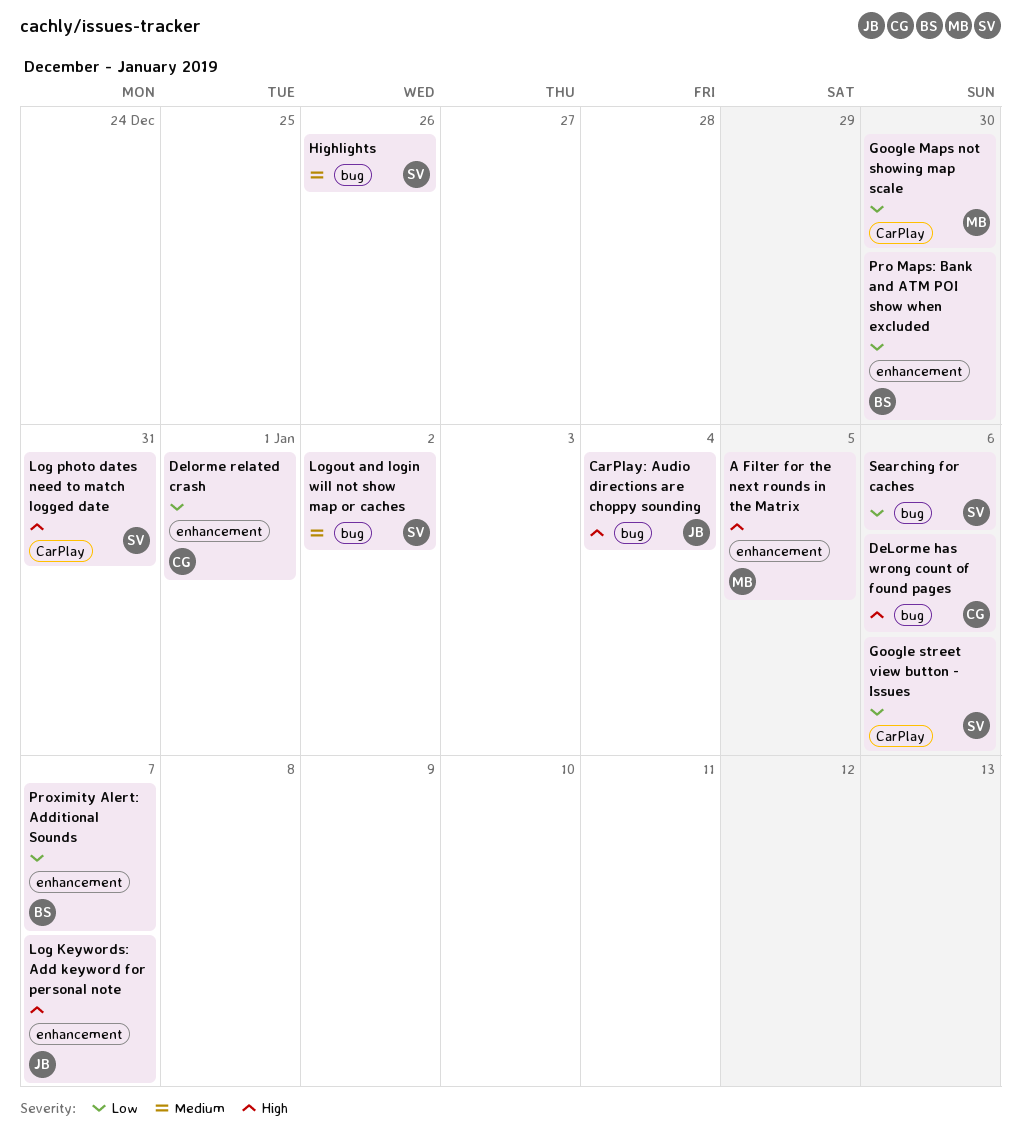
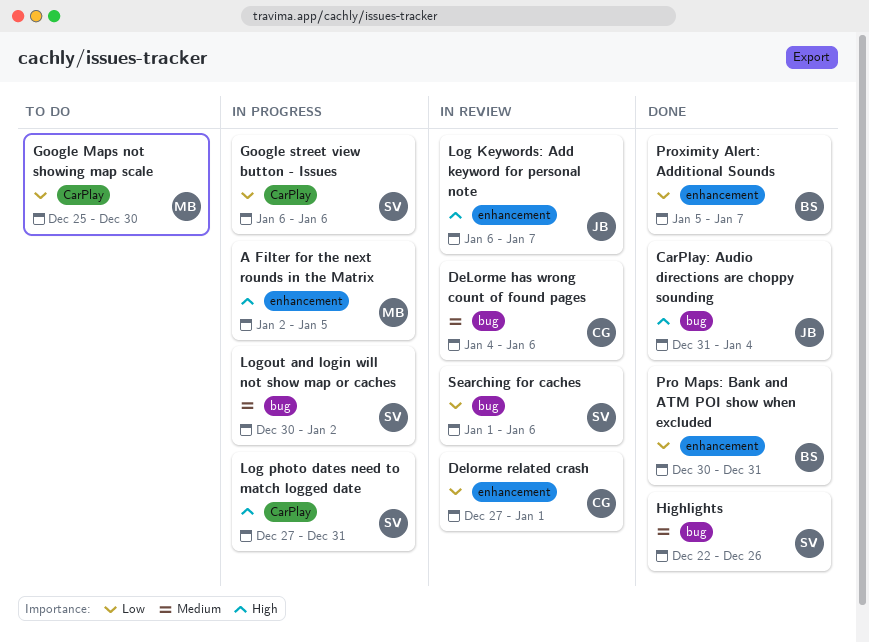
DeLorme has wrong count of found pages, priority: High -> Medium
Pro Maps: Bank and ATM POI show when excluded, due: Dec 30 -> Dec 31

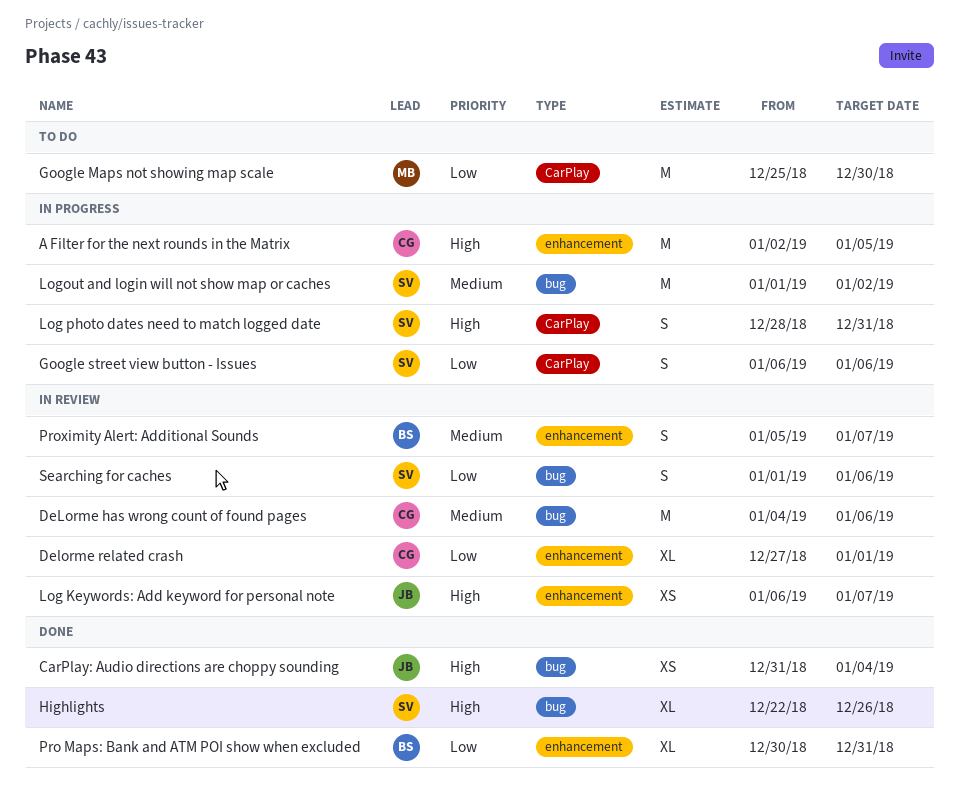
A Filter for the next rounds in the Matrix, owner: MB -> CG
Highlights, priority: Medium -> High
Log photo dates need to match logged date, start: Dec 27 -> Dec 28
Logout and login will not show map or caches, start: Dec 30 -> Jan 1
Proximity Alert: Additional Sounds, status: Done -> In review
Proximity Alert: Additional Sounds, priority: Low -> Medium

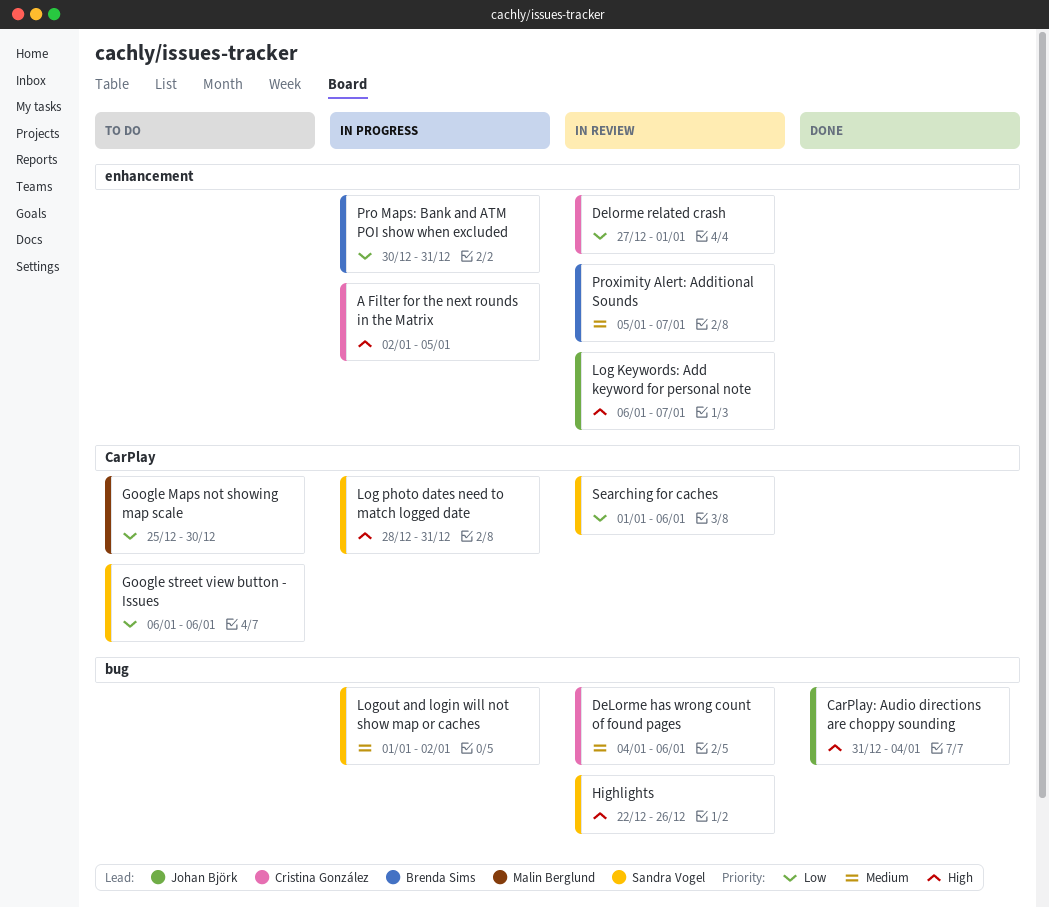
Google street view button - Issues, status: In progress -> To do
Highlights, status: Done -> In review
Pro Maps: Bank and ATM POI show when excluded, status: Done -> In progress
Searching for caches, label: bug -> CarPlay

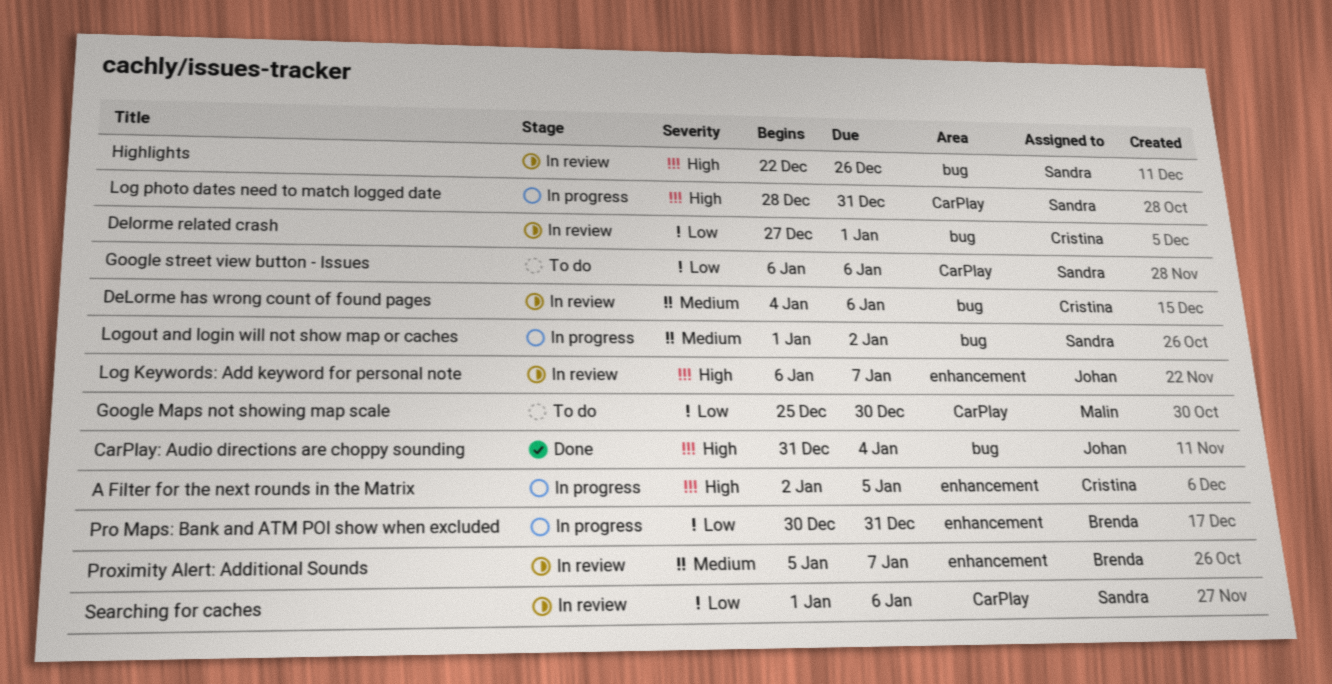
Delorme related crash, label: enhancement -> bug

